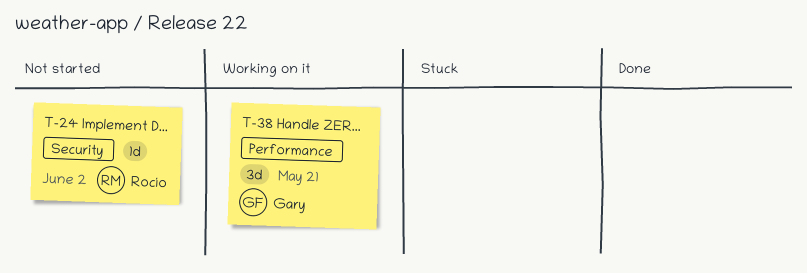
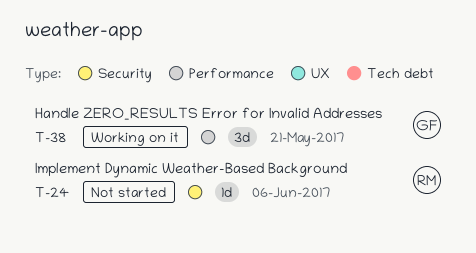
T-24, due: Jun 2 -> Jun 6

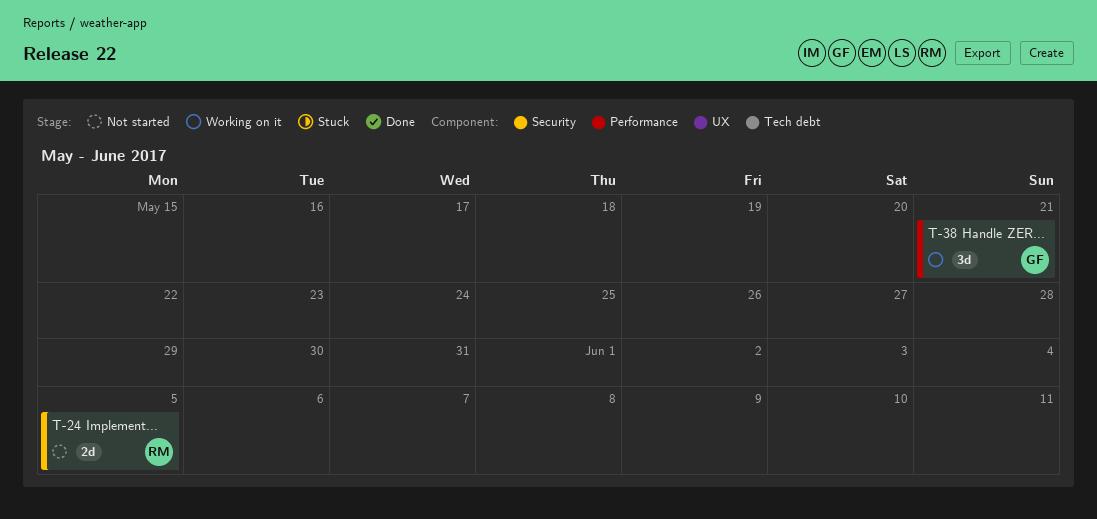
T-24, estimate: 1d -> 2d
T-24, due: Jun 6 -> Jun 5

